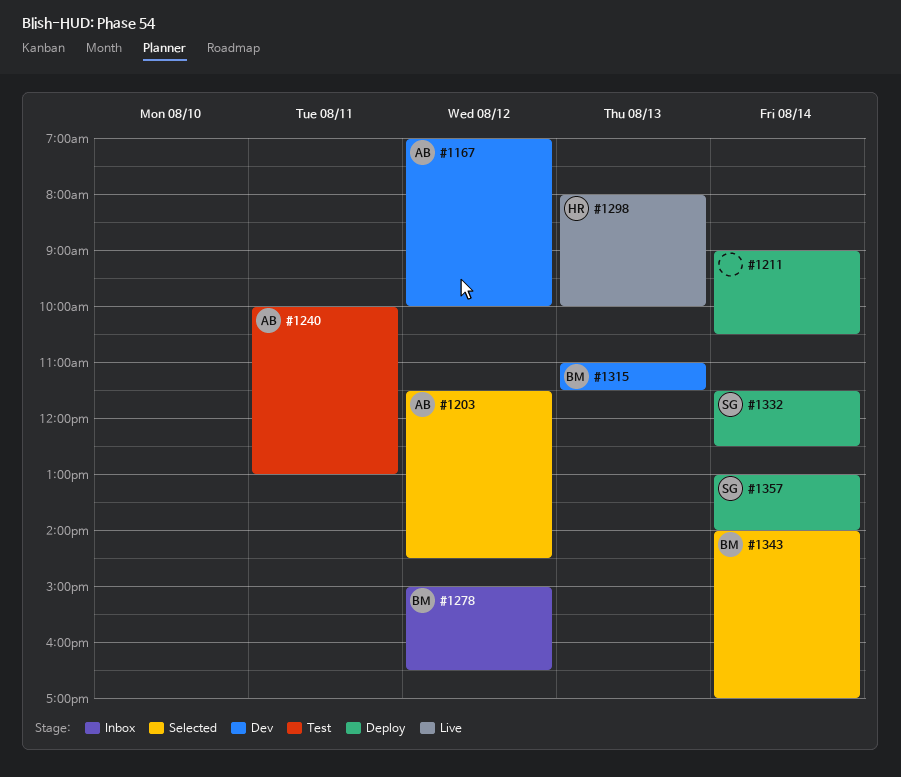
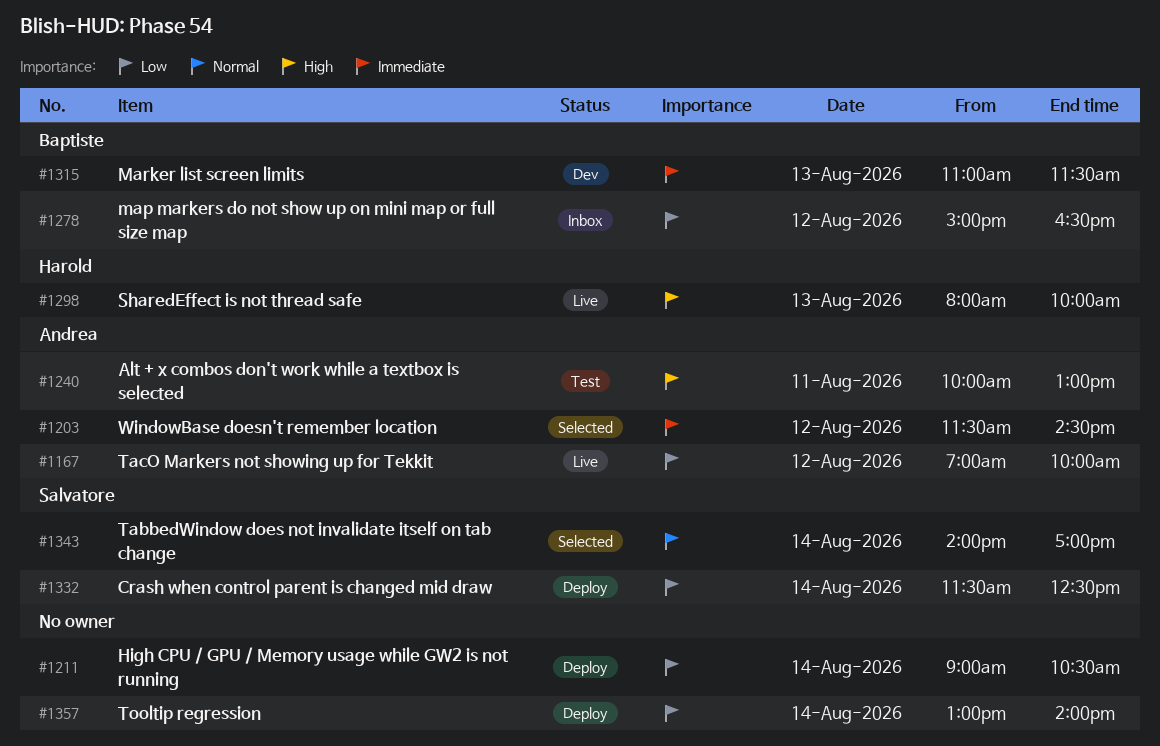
#1167, status: Dev -> Live
#1343, owner: Baptiste -> Salvatore
#1357, owner: Salvatore -> none

